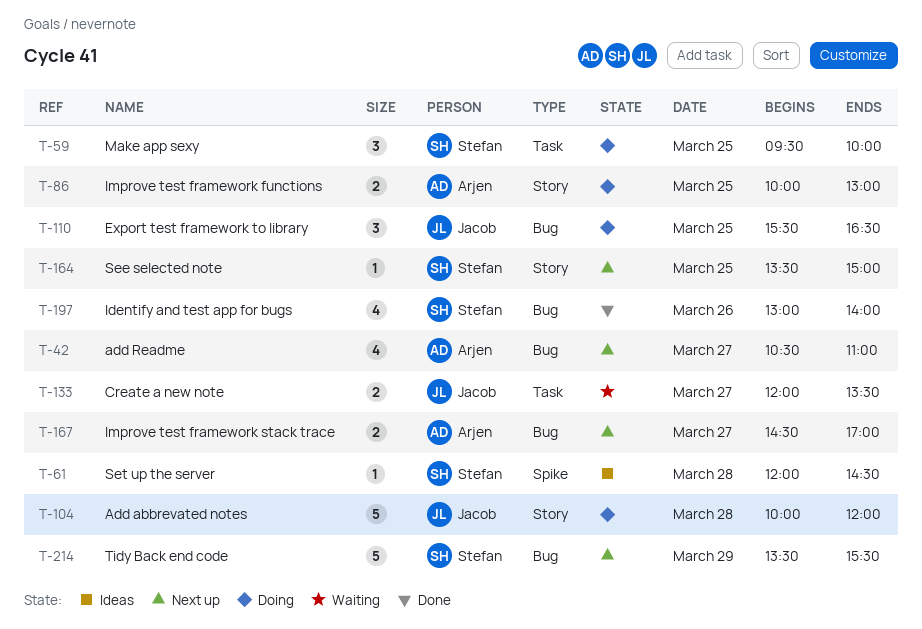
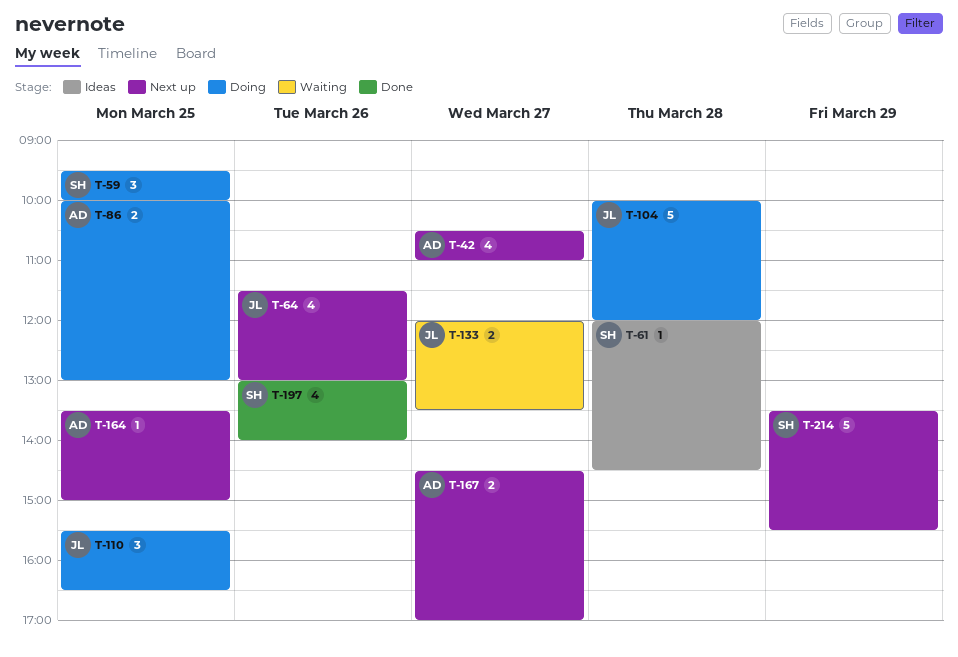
T-64: none -> present
T-164, owner: Stefan -> Arjen

